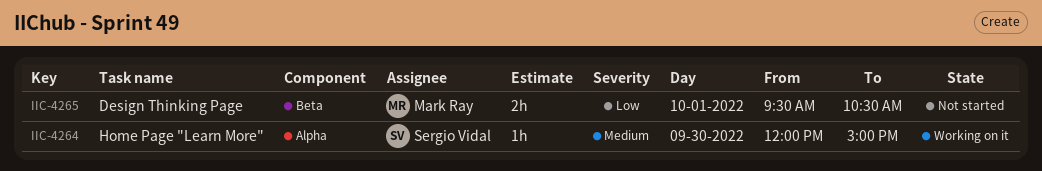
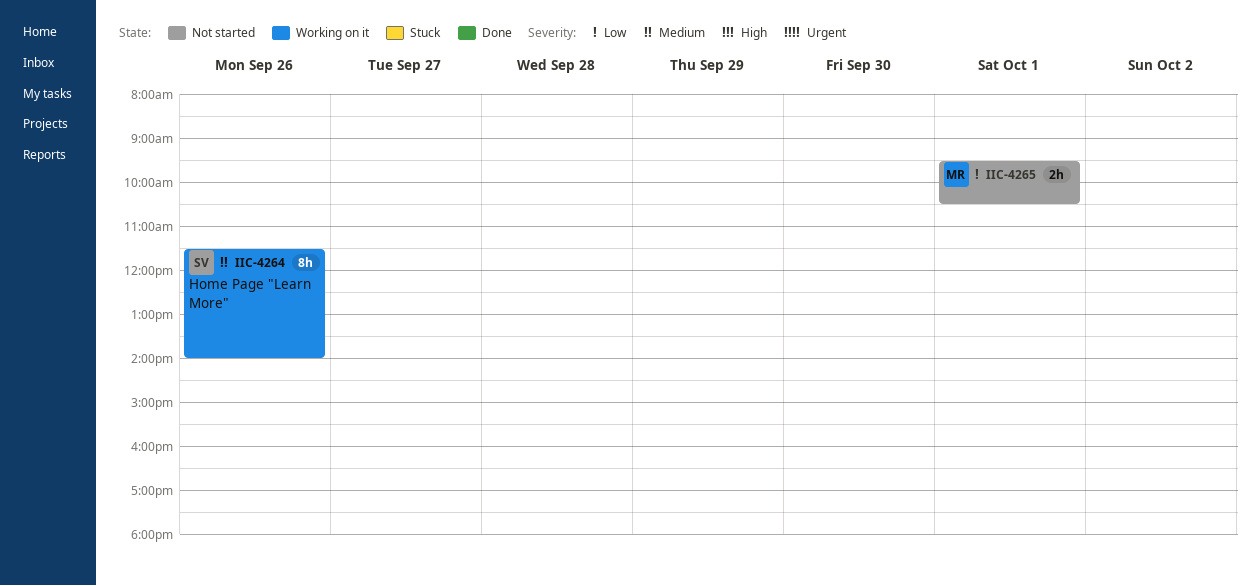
IIC-4264, estimate: 1h -> 8h
IIC-4264, day: Sep 30 -> Sep 26
IIC-4264, begins: 12:00 -> 11:30
IIC-4264, ends: 15:00 -> 14:00

